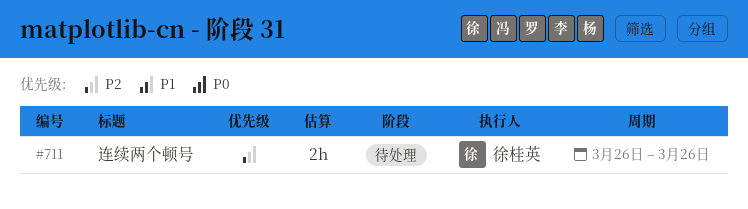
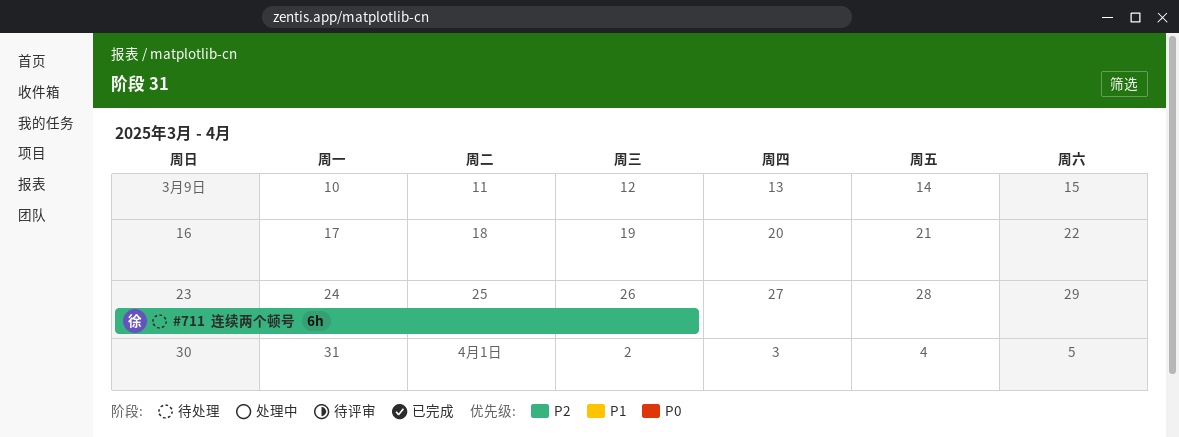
#711, estimate: 2h -> 6h
#711, start: Mar 26 -> Mar 23

